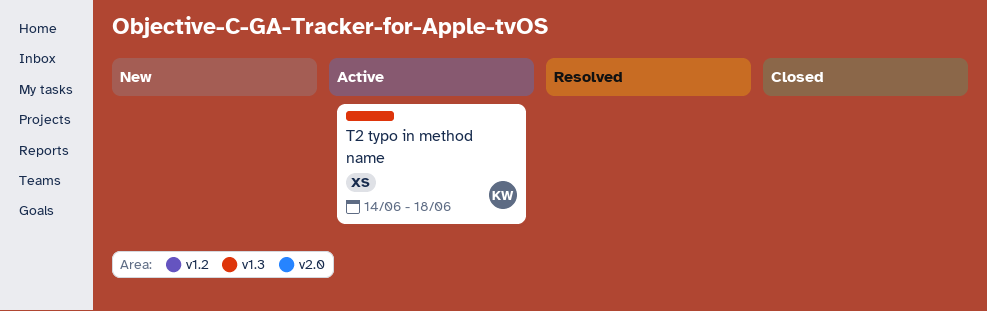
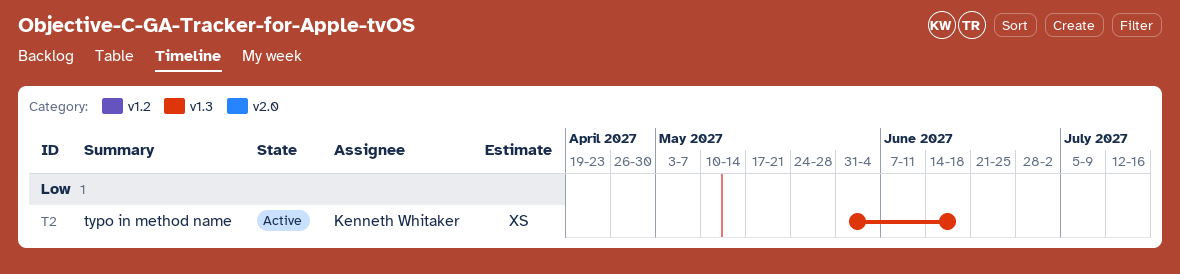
T2, start: Jun 14 -> May 31

